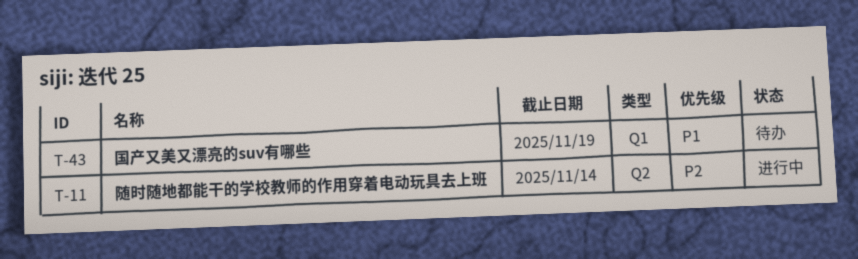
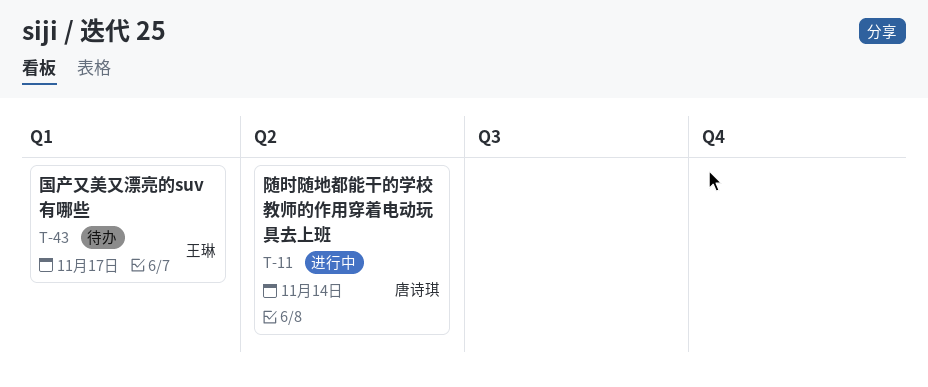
T-43, due: Nov 19 -> Nov 17

